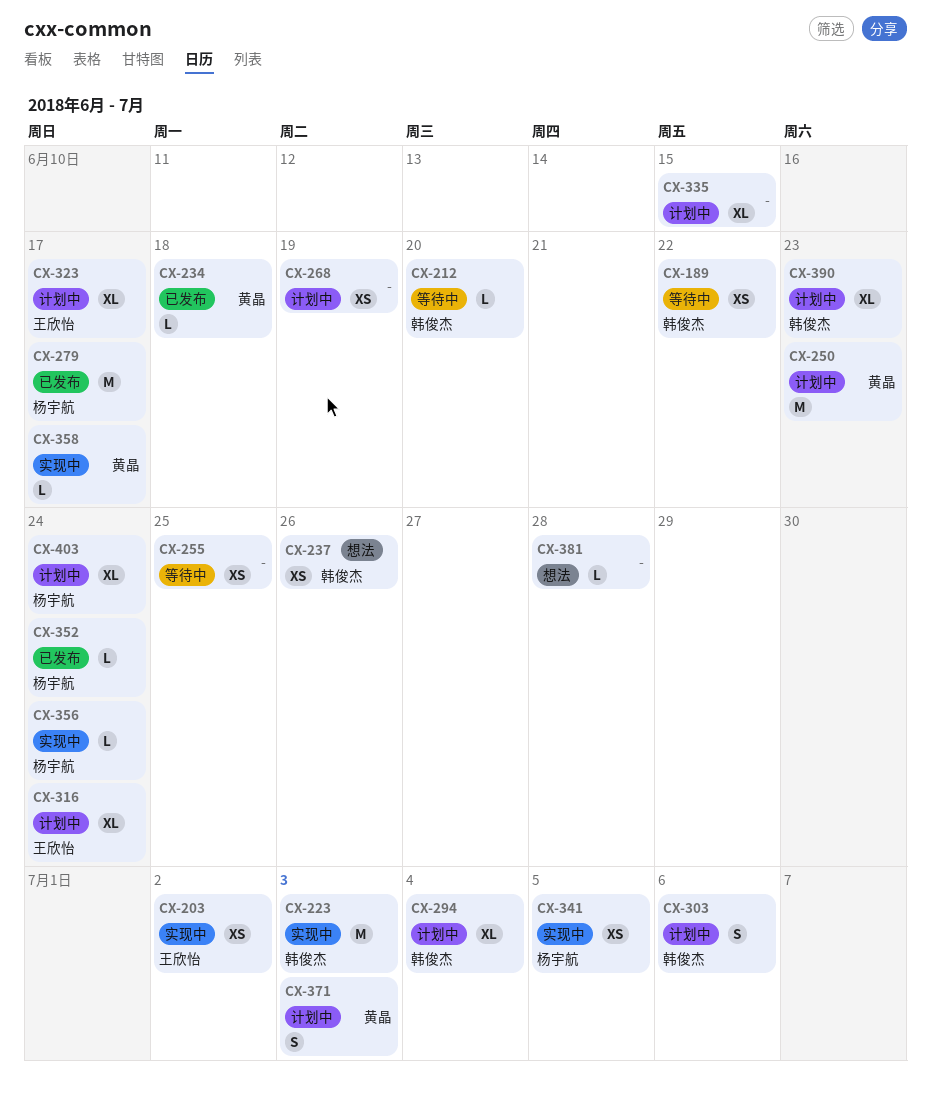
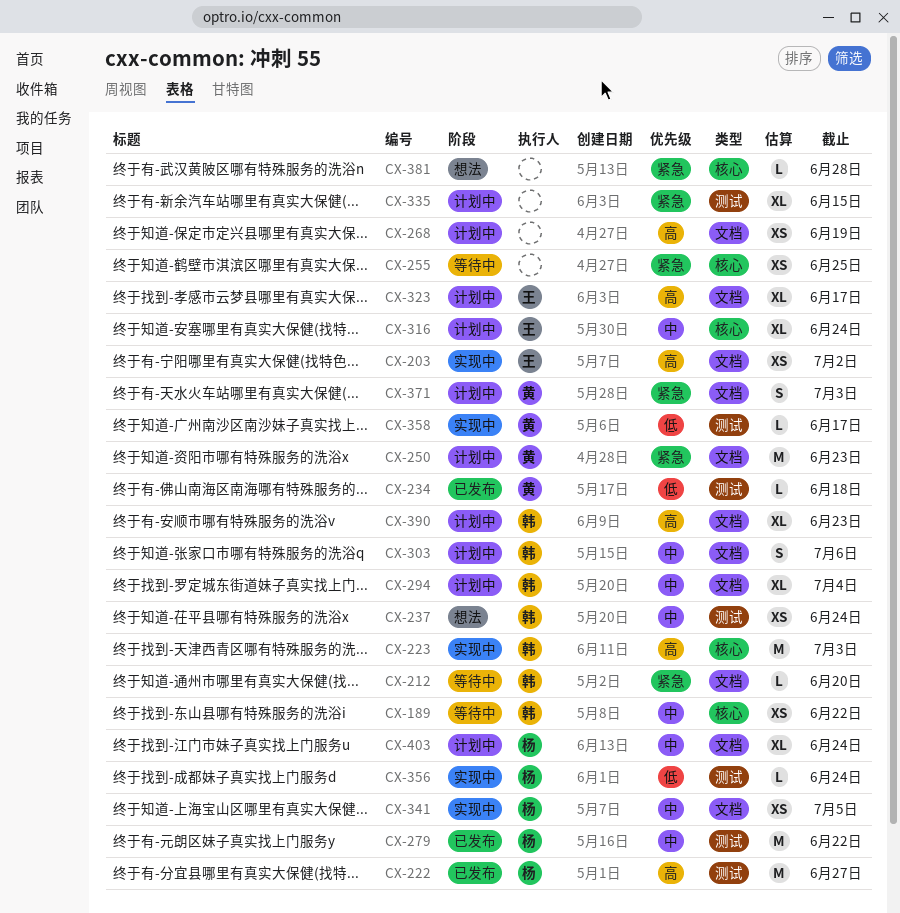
CX-222: none -> present
CX-237, due: Jun 26 -> Jun 24
CX-279, due: Jun 17 -> Jun 22
CX-352: present -> none

